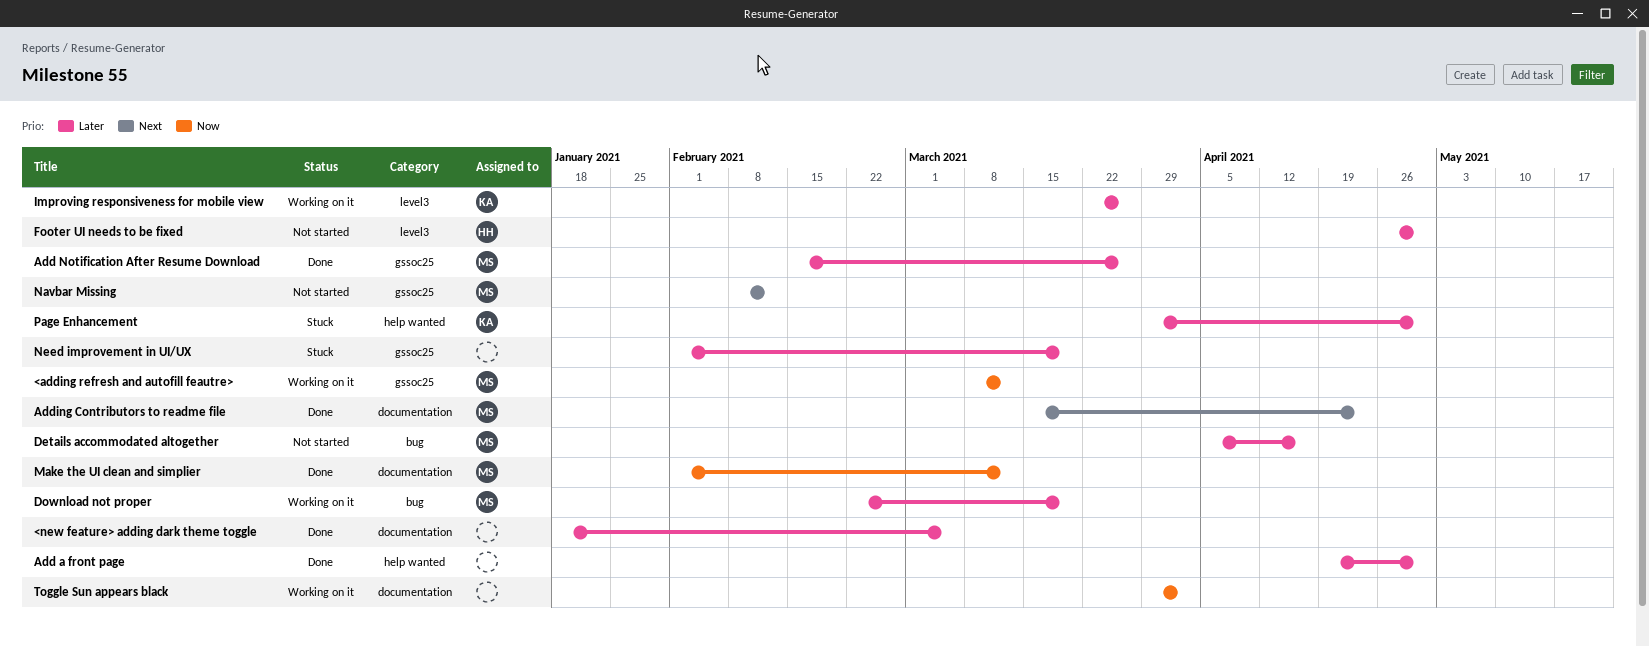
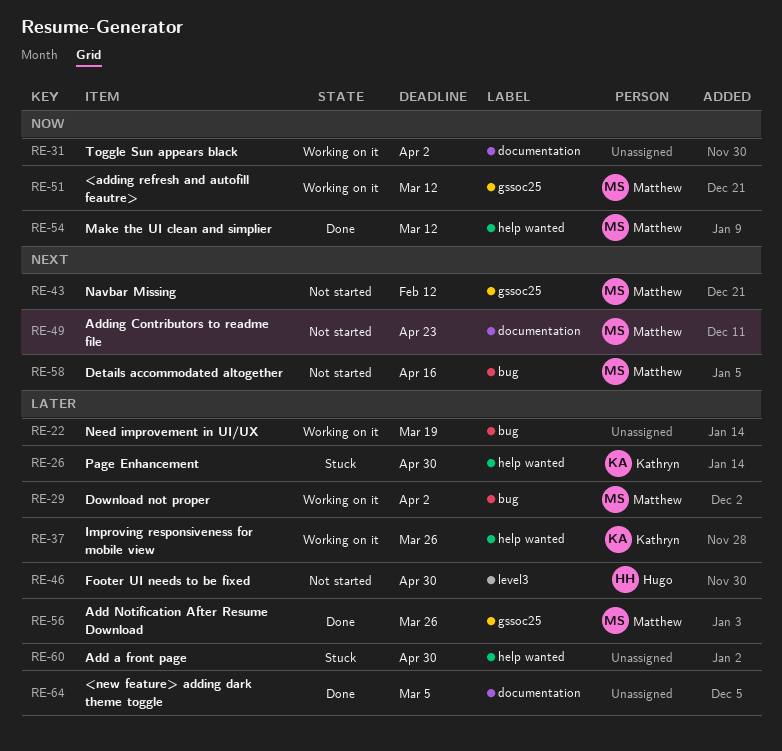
Add a front page, status: Done -> Stuck
Adding Contributors to readme file, status: Done -> Not started
Details accommodated altogether, priority: Later -> Next
Download not proper, due: Mar 19 -> Apr 2
Improving responsiveness for mobile view, label: level3 -> help wanted
Make the UI clean and simplier, label: documentation -> help wanted
Need improvement in UI/UX, status: Stuck -> Working on it
Need improvement in UI/UX, label: gssoc25 -> bug

